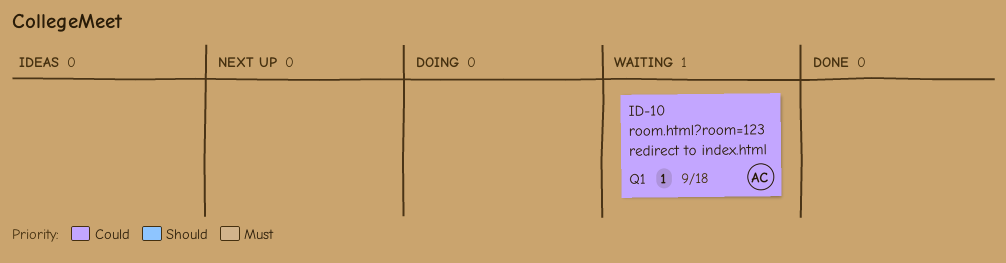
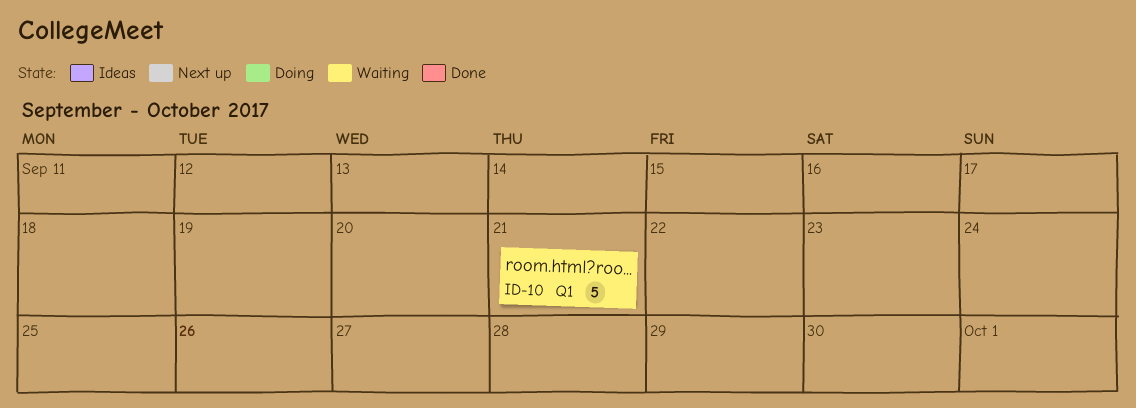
ID-10, estimate: 1 -> 5
ID-10, due: Sep 18 -> Sep 21

